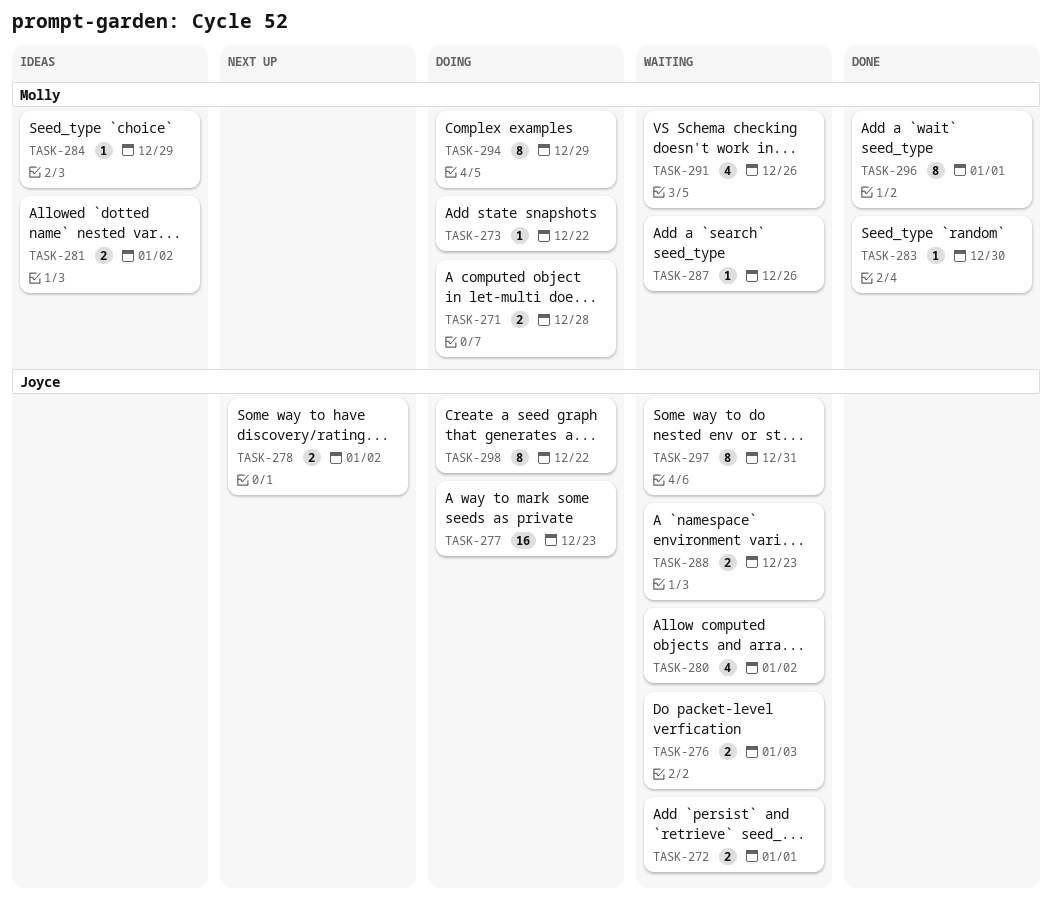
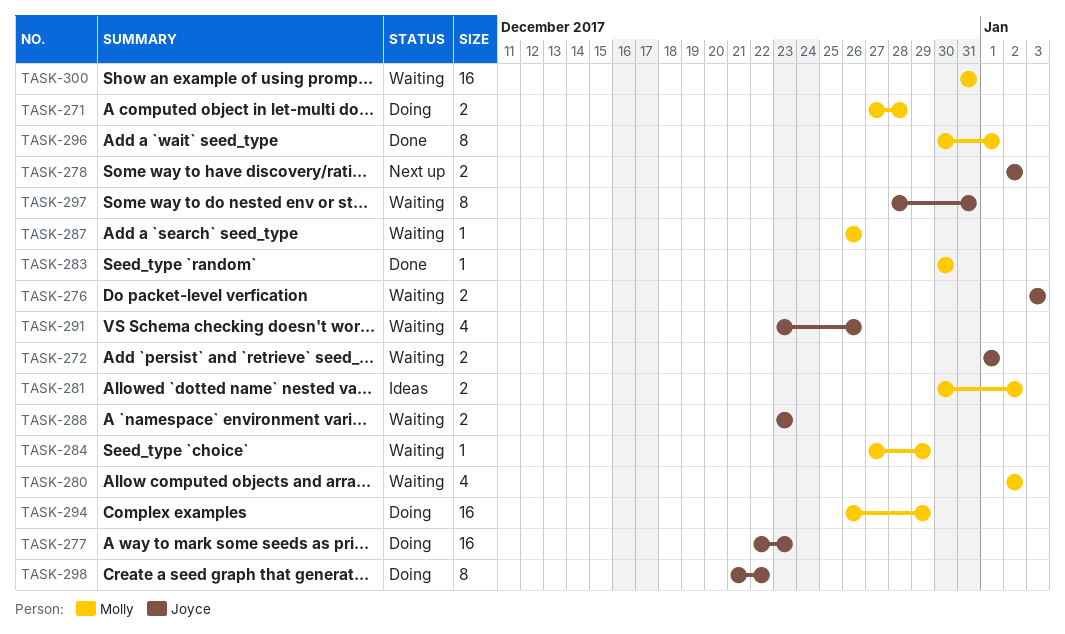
TASK-273: present -> none
TASK-280, owner: Joyce -> Molly
TASK-284, status: Ideas -> Waiting
TASK-291, owner: Molly -> Joyce
TASK-294, estimate: 8 -> 16
TASK-300: none -> present

